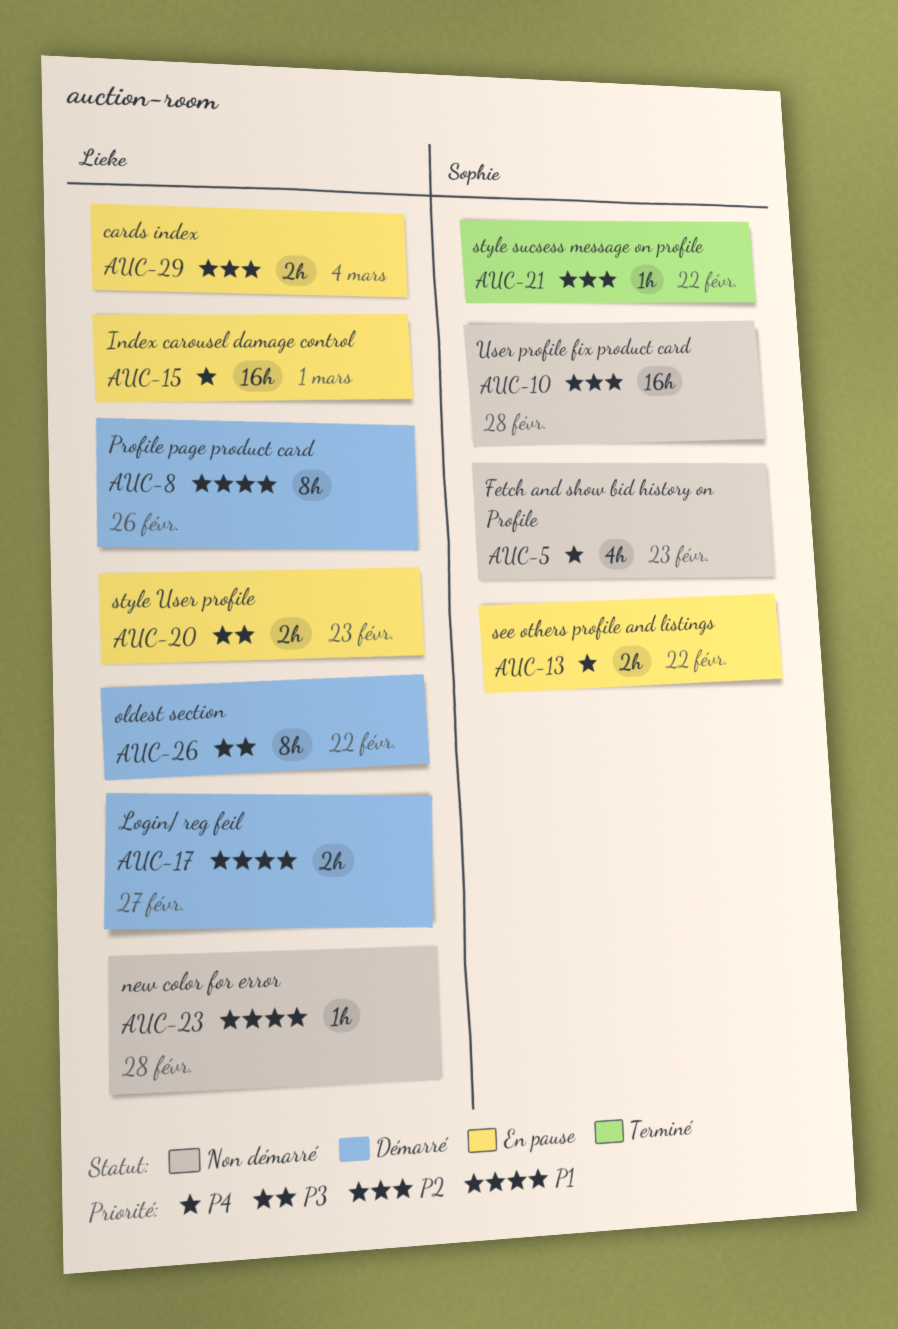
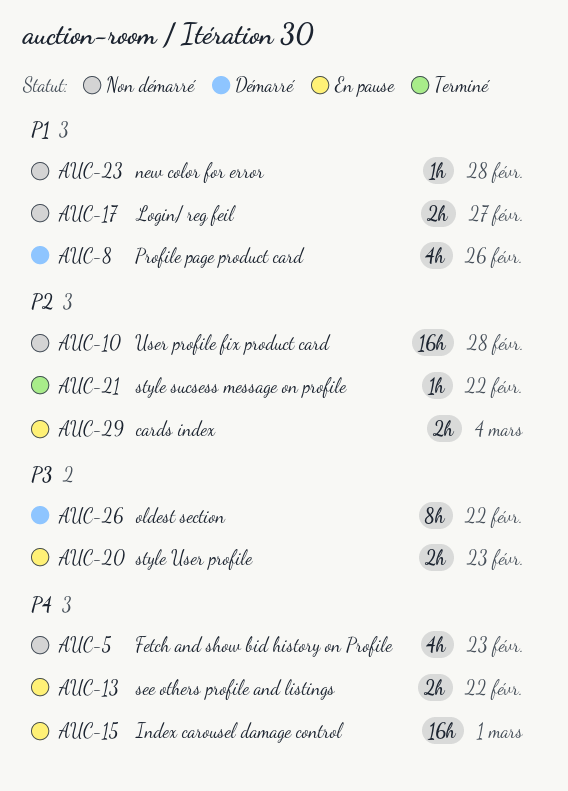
AUC-8, estimate: 8h -> 4h
AUC-17, status: Démarré -> Non démarré

